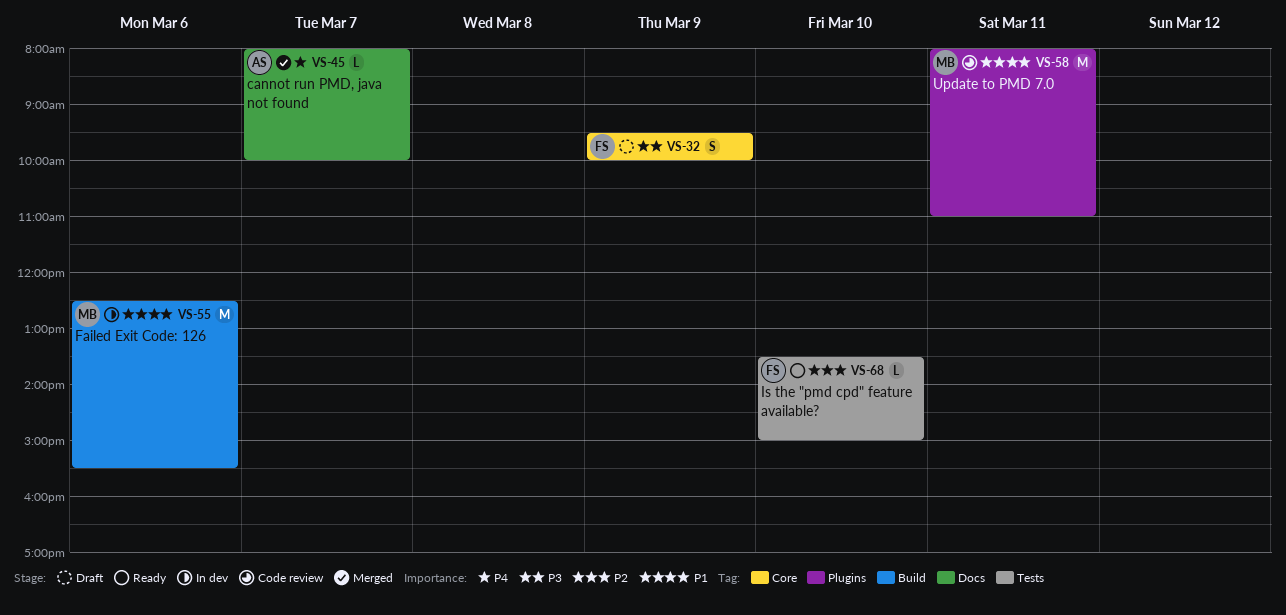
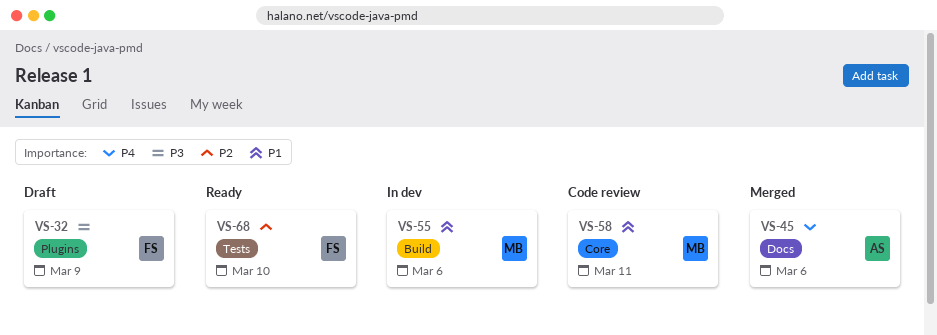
VS-32, label: Core -> Plugins
VS-45, day: Mar 7 -> Mar 6
VS-58, label: Plugins -> Core

